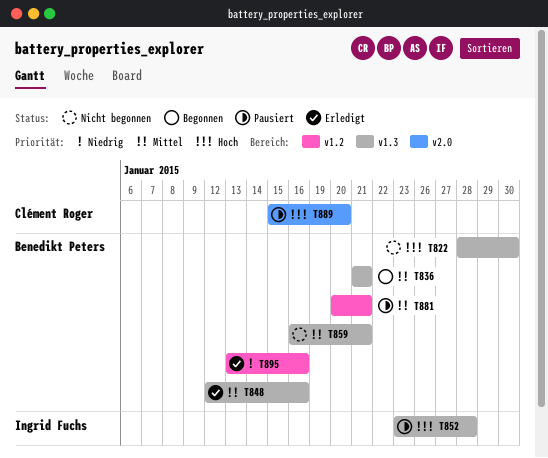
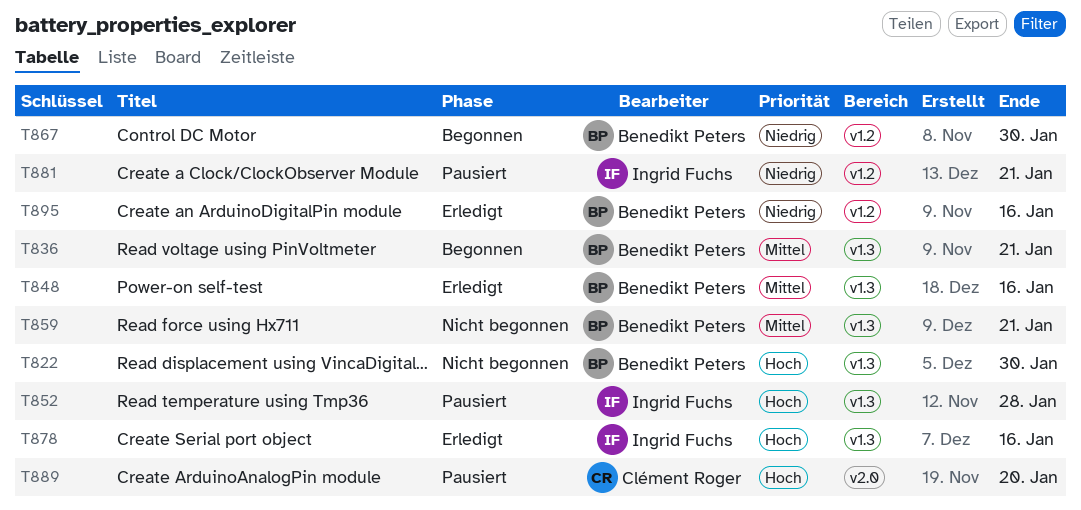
T867: none -> present
T878: none -> present
T881, owner: Benedikt Peters -> Ingrid Fuchs
T881, priority: Mittel -> Niedrig

